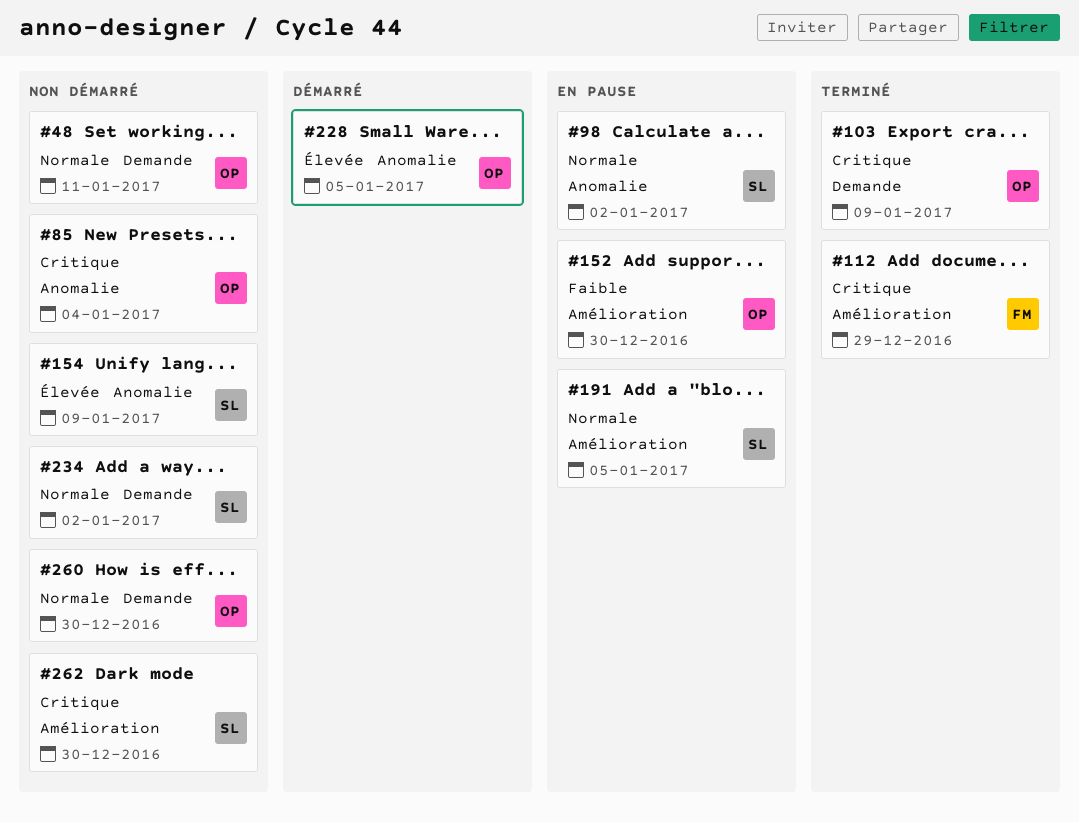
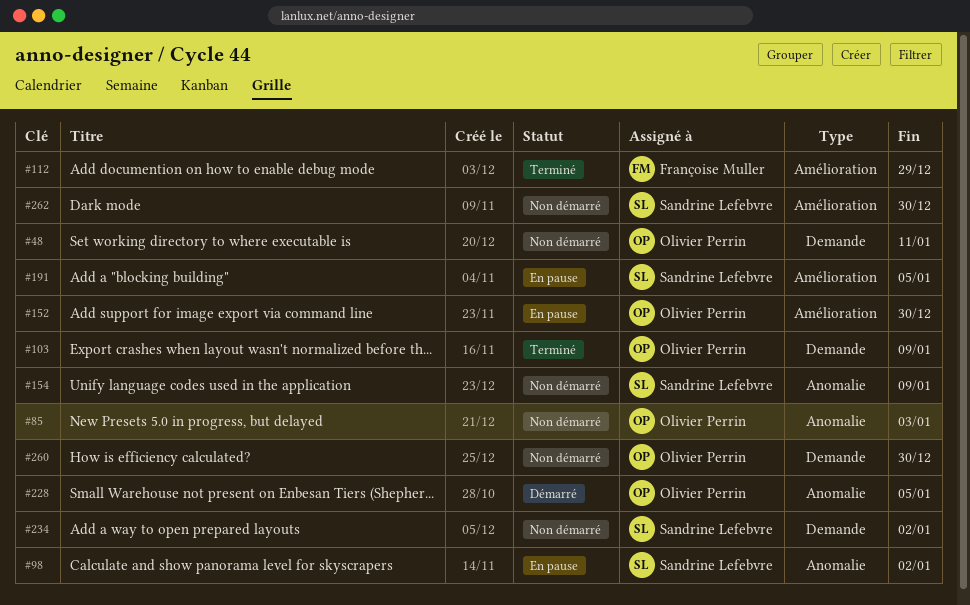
#85, due: Jan 4 -> Jan 3

